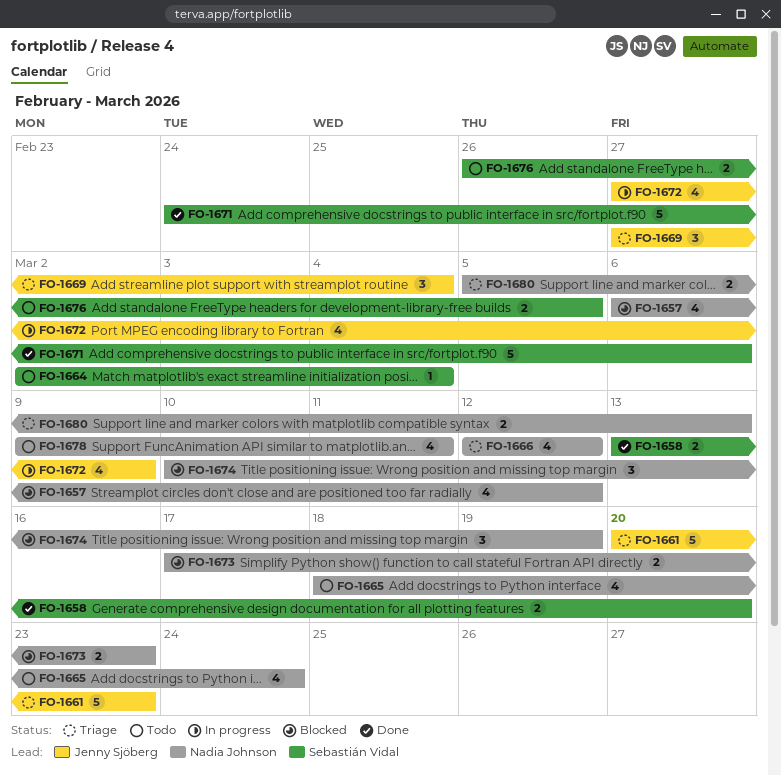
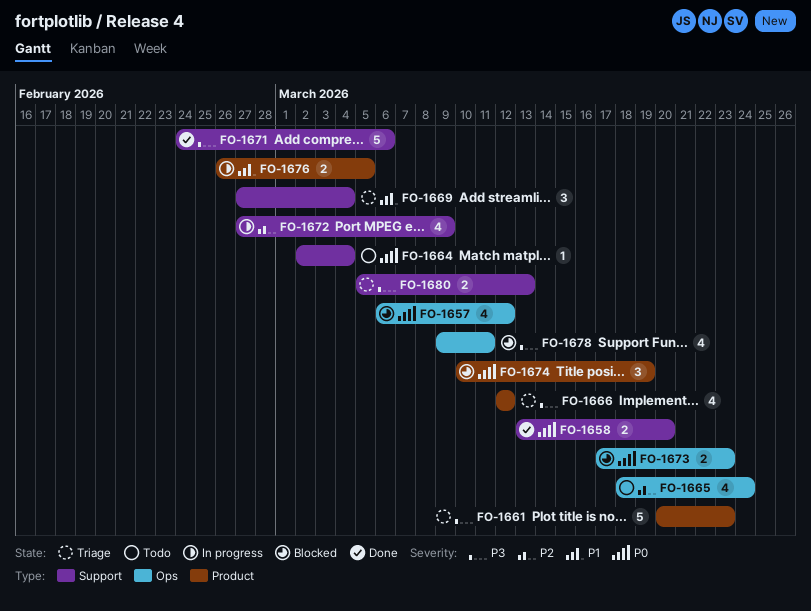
FO-1676, status: Todo -> In progress
FO-1678, status: Todo -> Blocked

